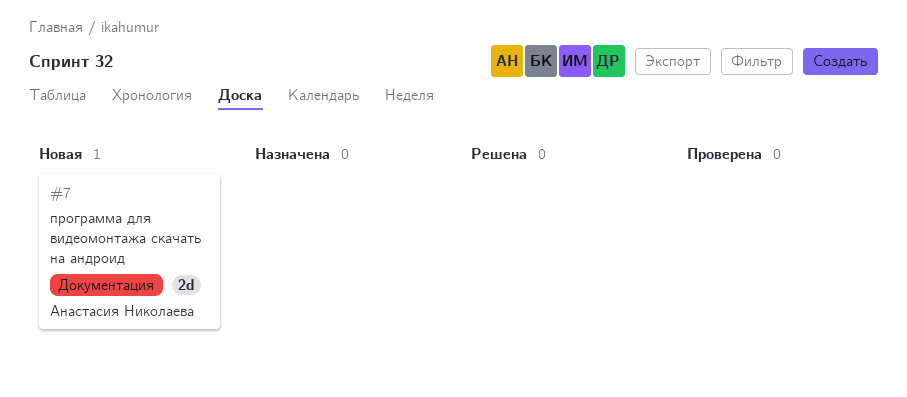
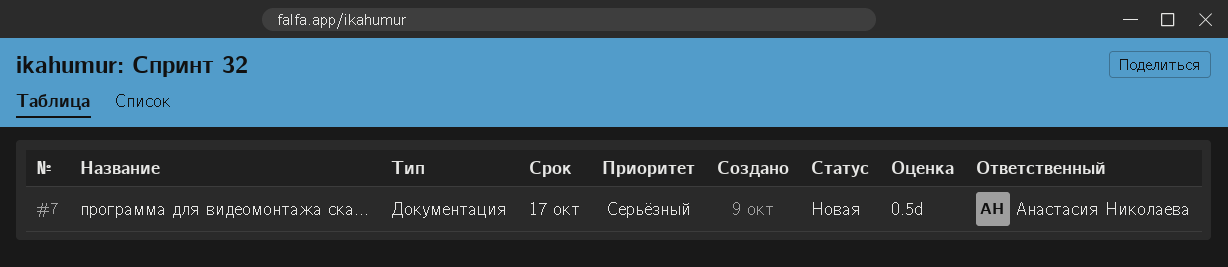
#7, estimate: 2d -> 0.5d

